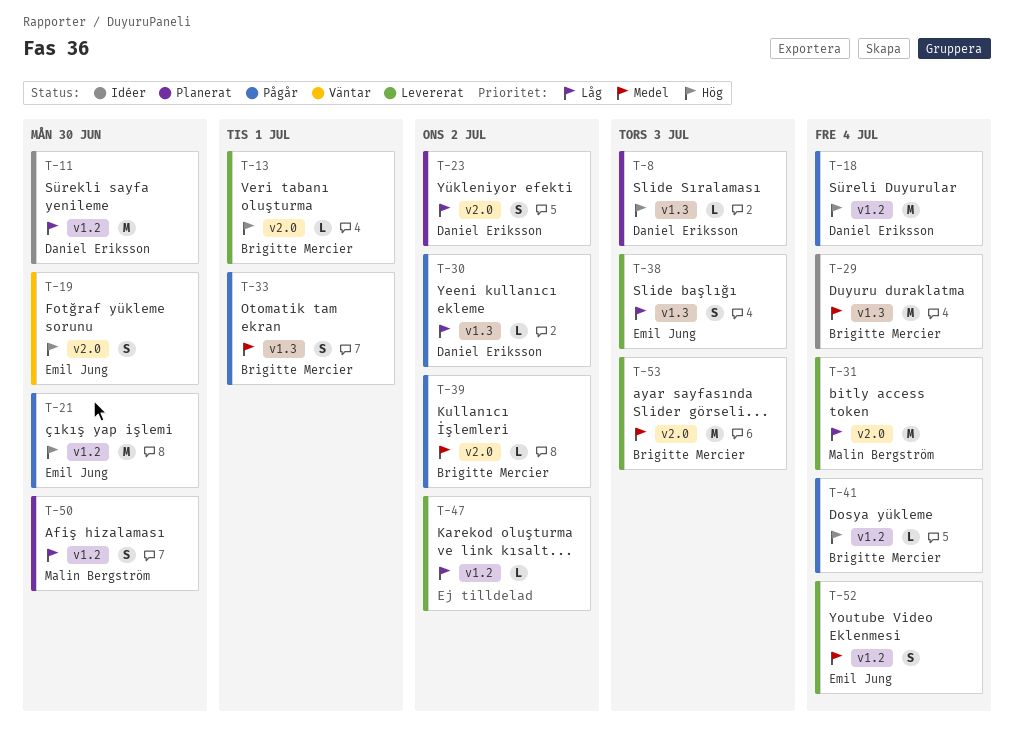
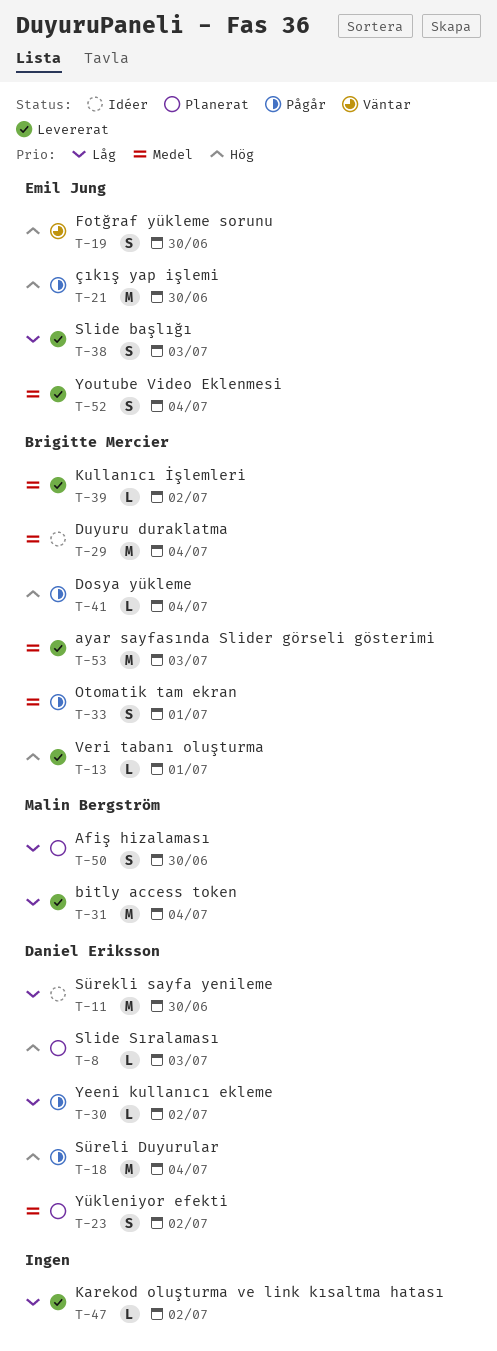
T-23, priority: Låg -> Medel
T-39, status: Pågår -> Levererat

